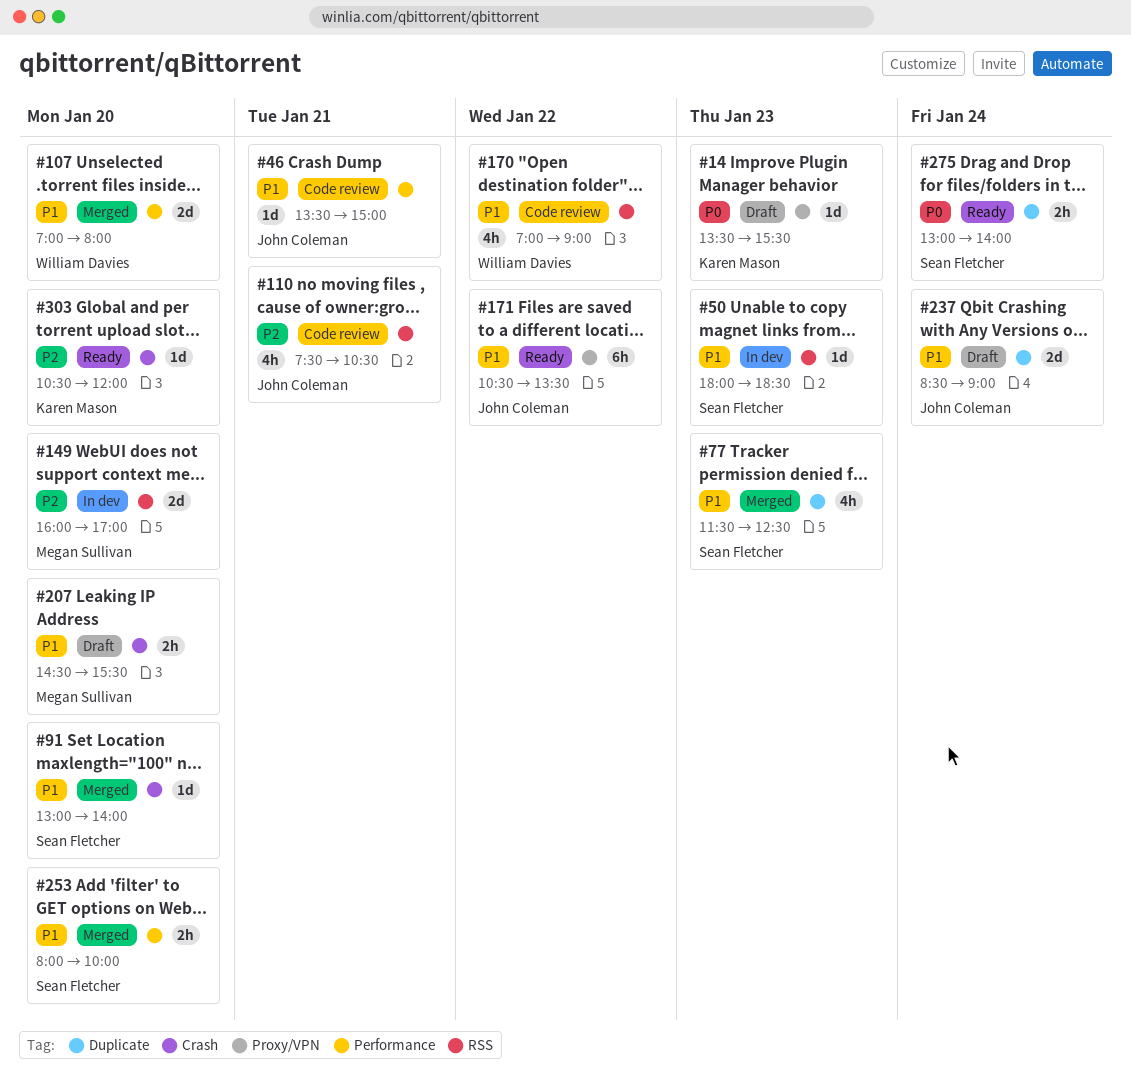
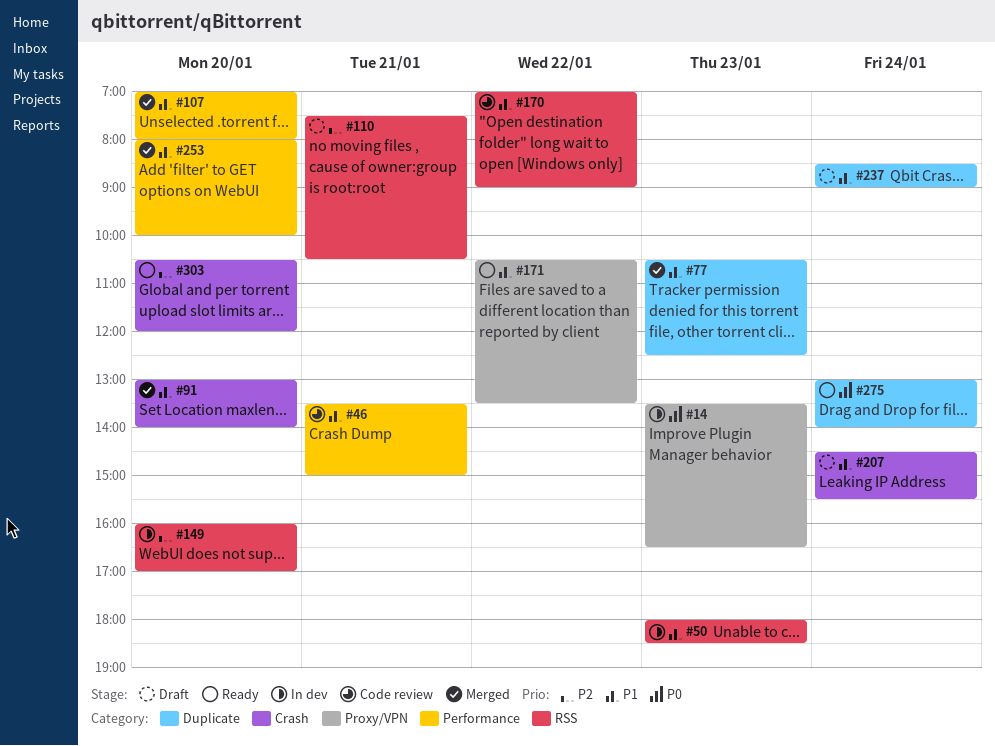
#14, status: Draft -> In dev
#14, ends: 15:30 -> 16:30
#77, begins: 11:30 -> 10:30
#110, status: Code review -> Draft
#207, day: Jan 20 -> Jan 24

